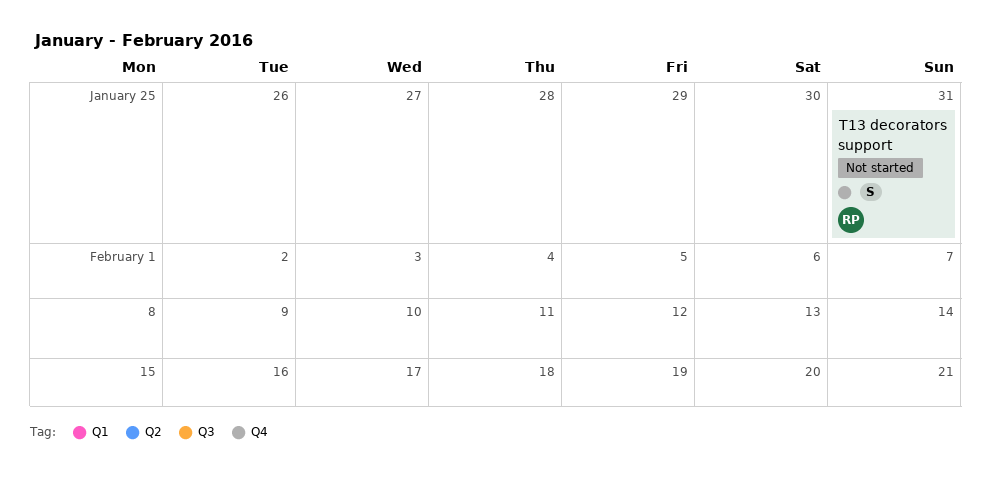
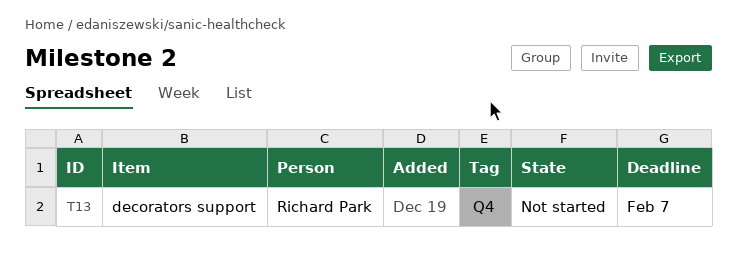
T13, due: Jan 31 -> Feb 7

